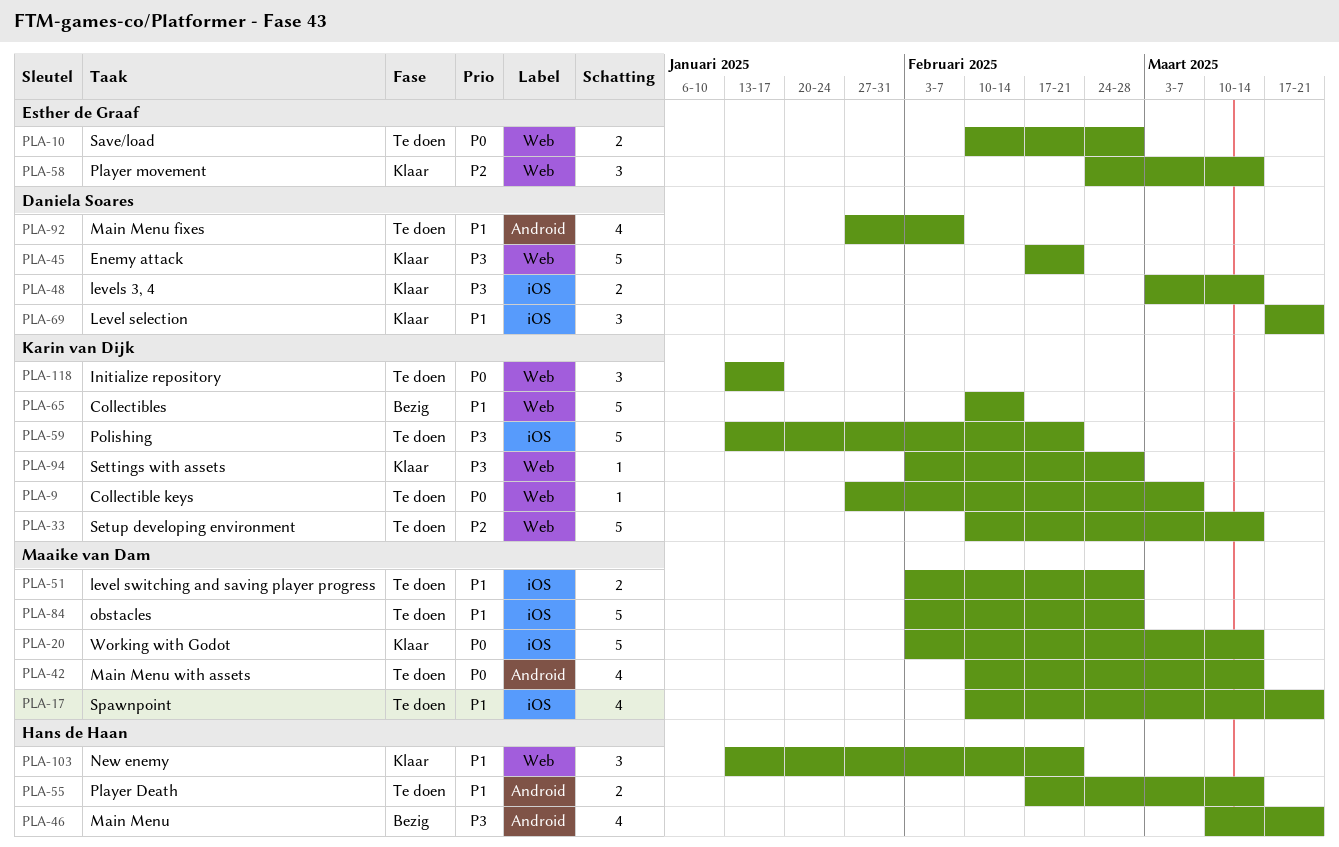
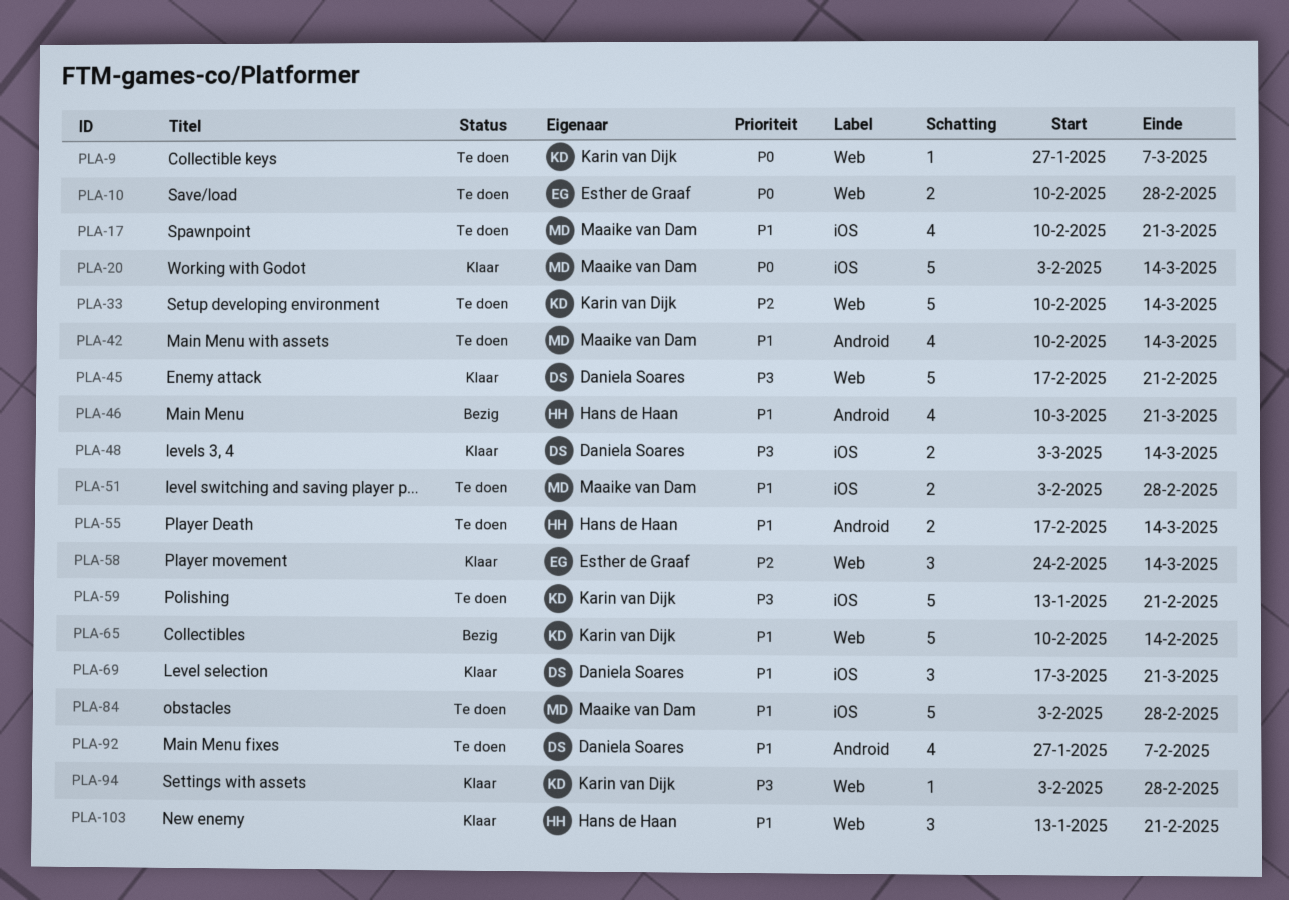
PLA-42, priority: P0 -> P1
PLA-46, priority: P3 -> P1
PLA-118: present -> none

